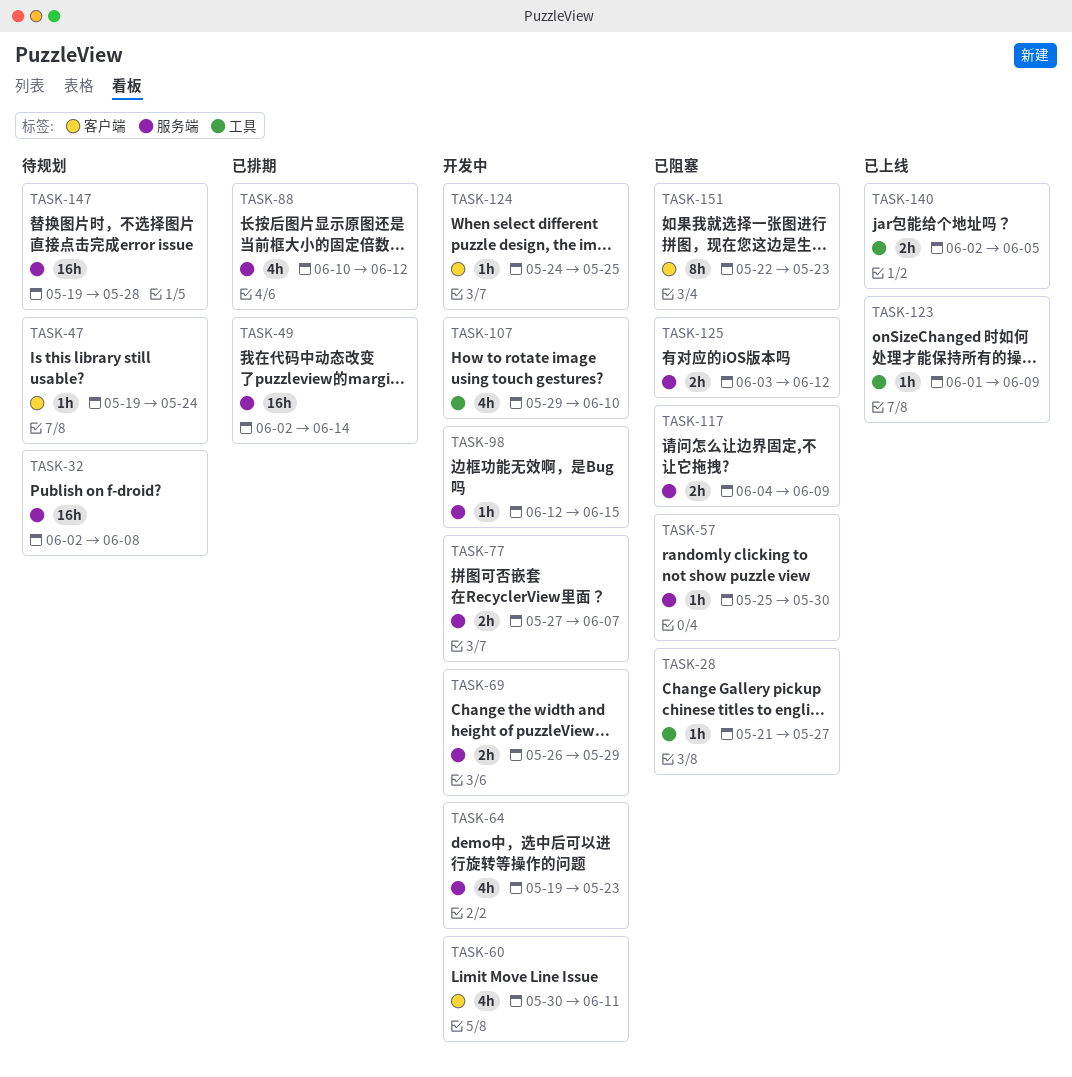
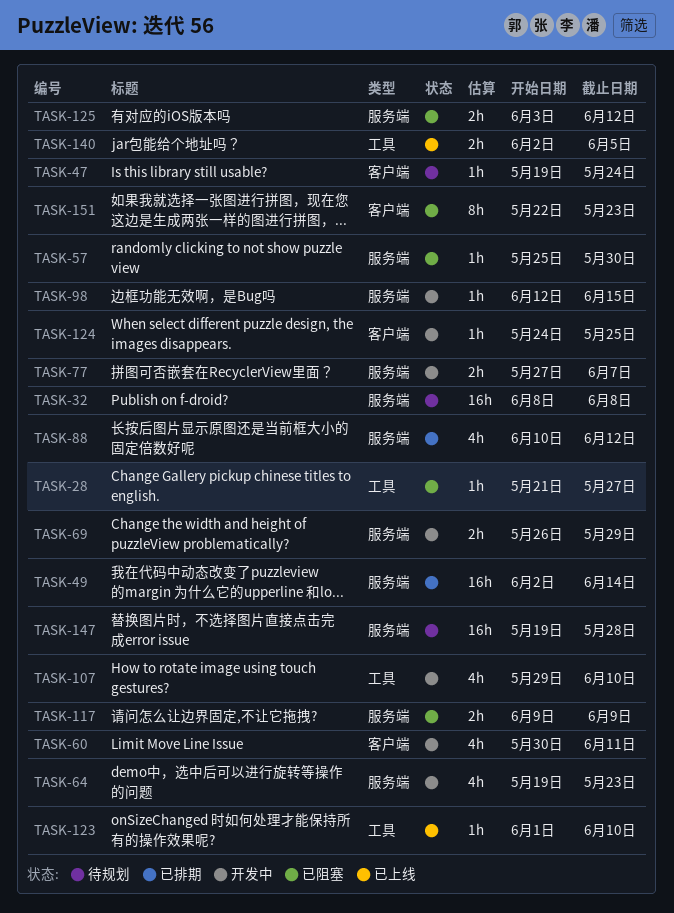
TASK-32, start: Jun 2 -> Jun 8
TASK-117, start: Jun 4 -> Jun 9
TASK-123, due: Jun 9 -> Jun 10

